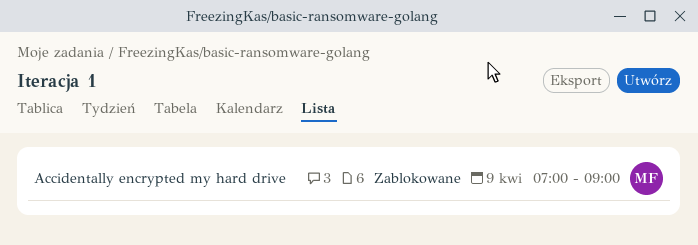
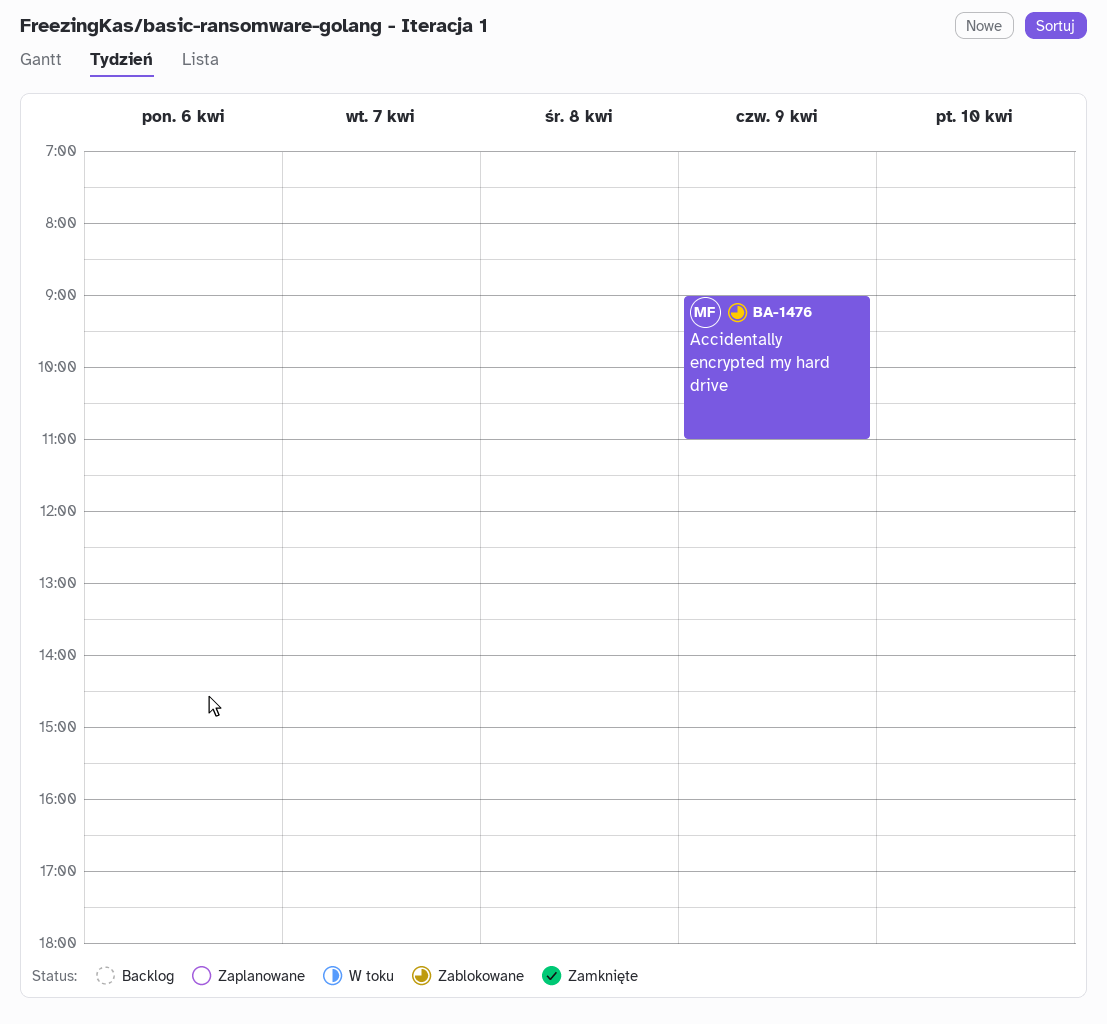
Accidentally encrypted my hard drive, begins: 07:00 -> 09:00
Accidentally encrypted my hard drive, ends: 09:00 -> 11:00

